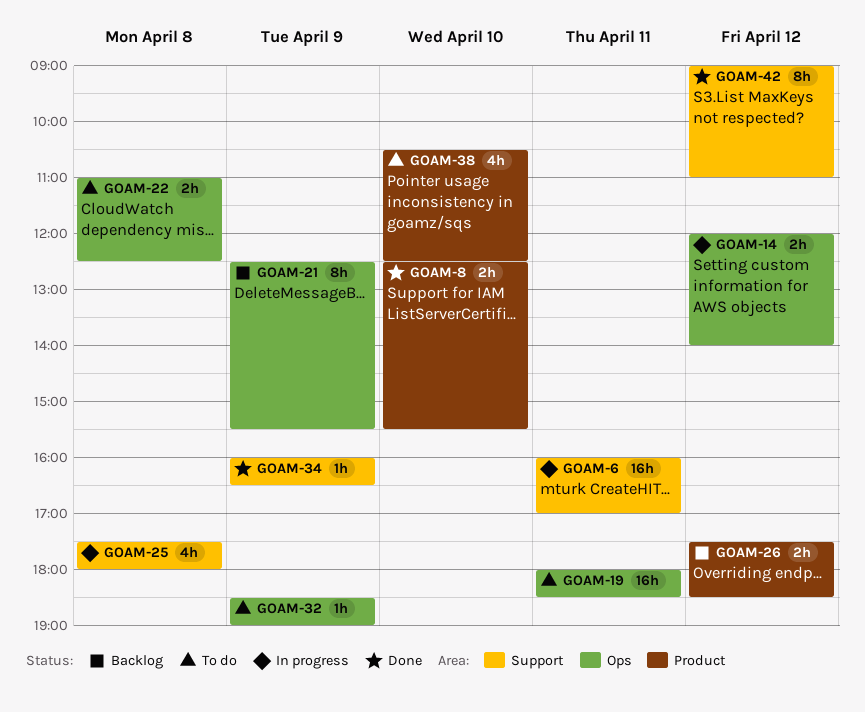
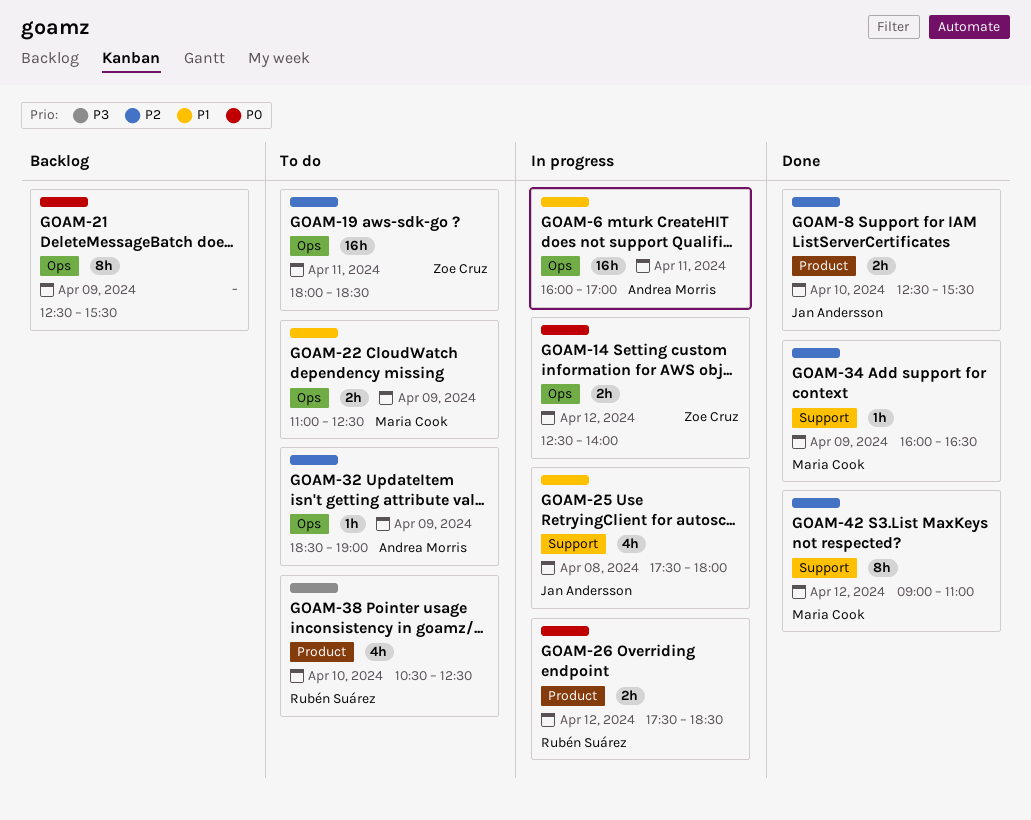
GOAM-6, label: Support -> Ops
GOAM-14, begins: 12:00 -> 12:30
GOAM-22, day: Apr 8 -> Apr 9
GOAM-26, status: Backlog -> In progress

